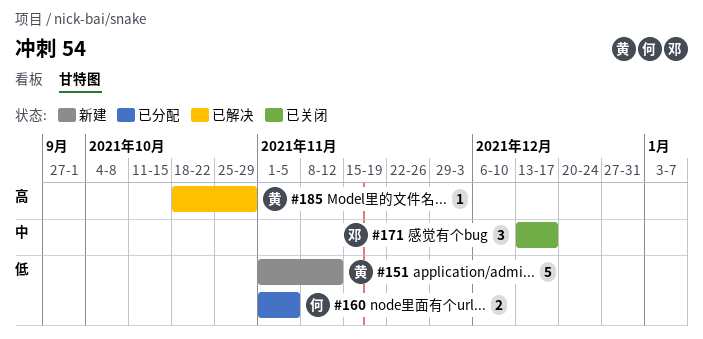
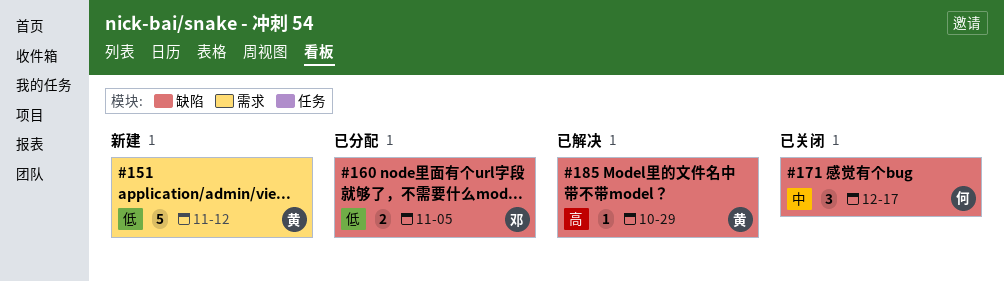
#160, owner: 何 -> 邓
#171, owner: 邓 -> 何

